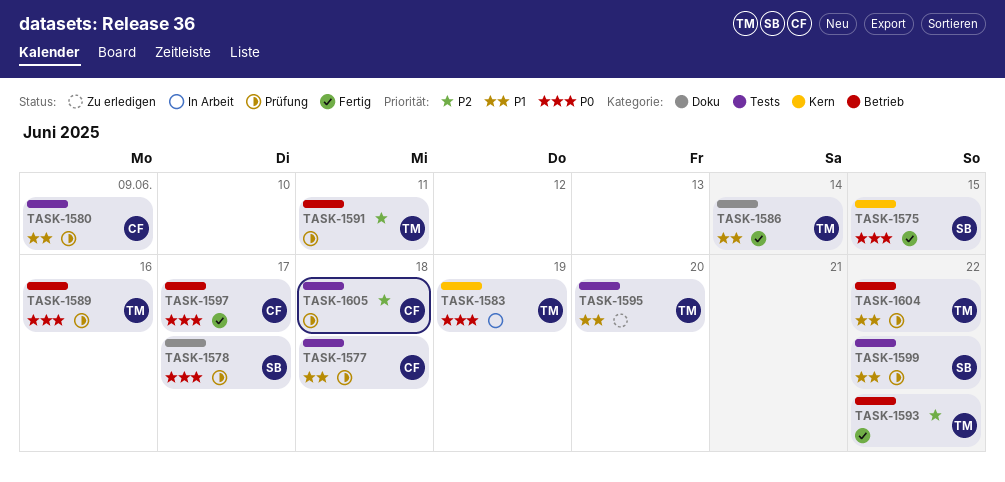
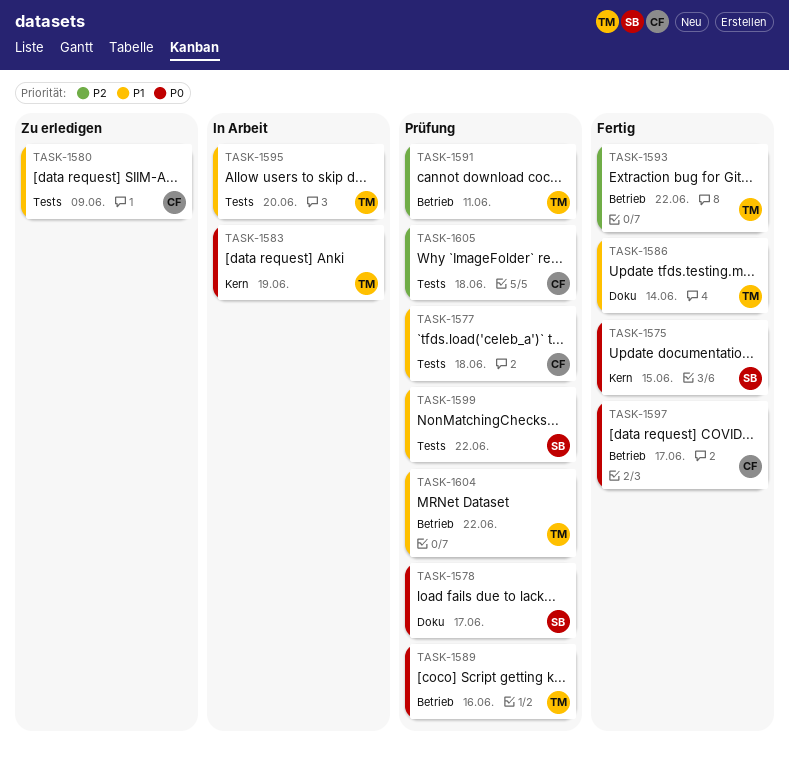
TASK-1580, status: Prüfung -> Zu erledigen
TASK-1595, status: Zu erledigen -> In Arbeit

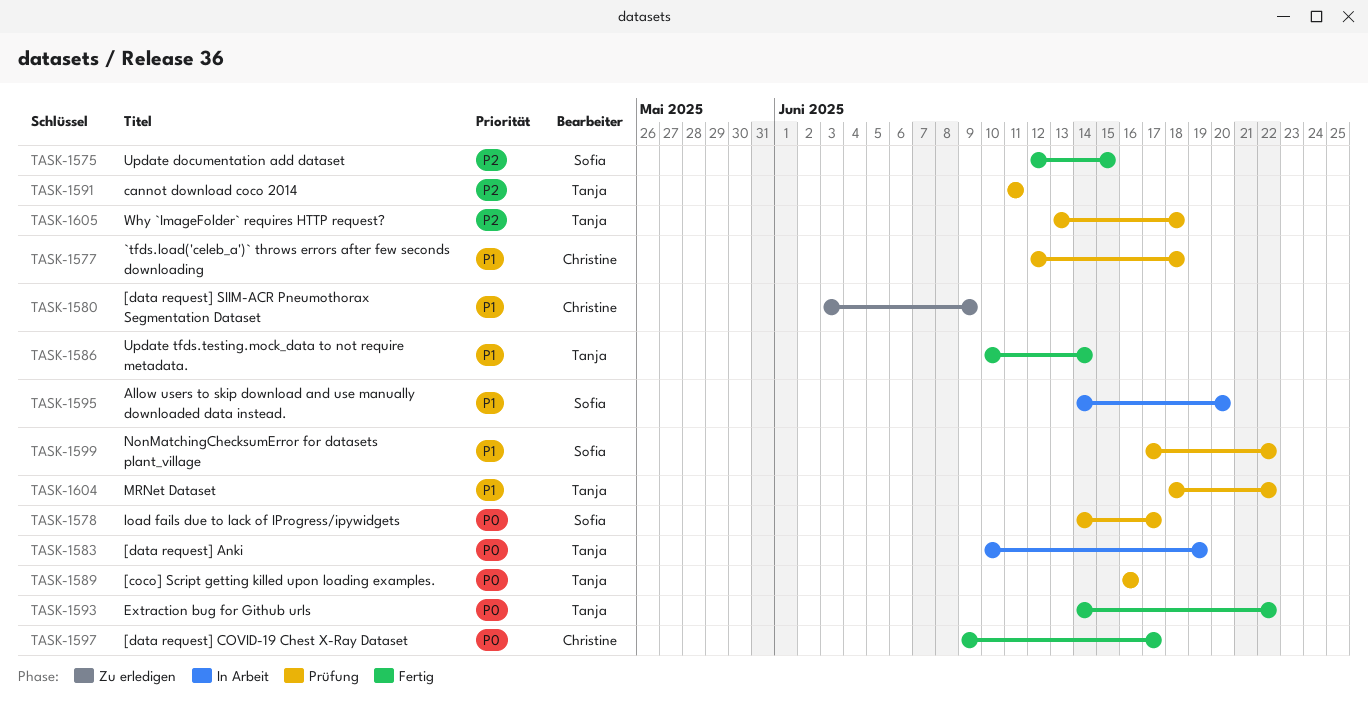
TASK-1575, priority: P0 -> P2
TASK-1593, priority: P2 -> P0
TASK-1595, owner: Tanja -> Sofia
TASK-1605, owner: Christine -> Tanja

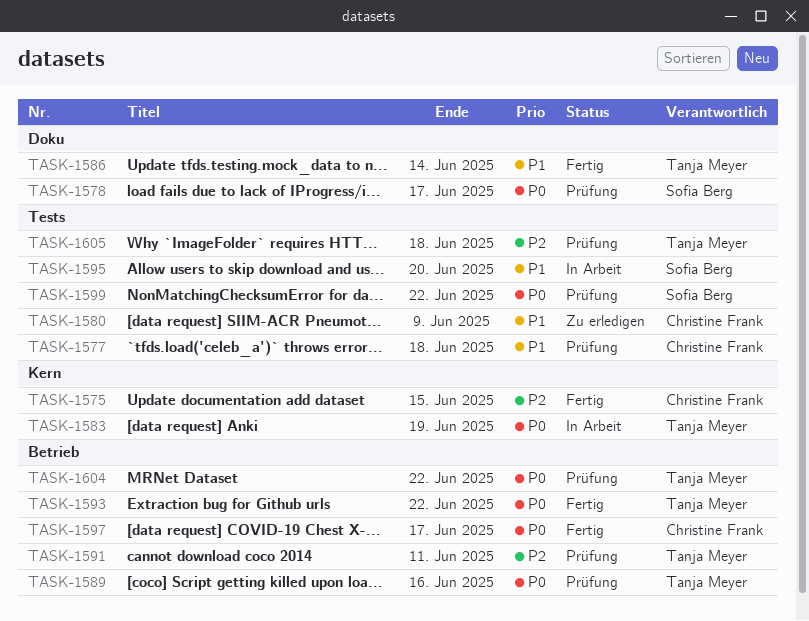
TASK-1575, owner: Sofia Berg -> Christine Frank
TASK-1599, priority: P1 -> P0
TASK-1604, priority: P1 -> P0

